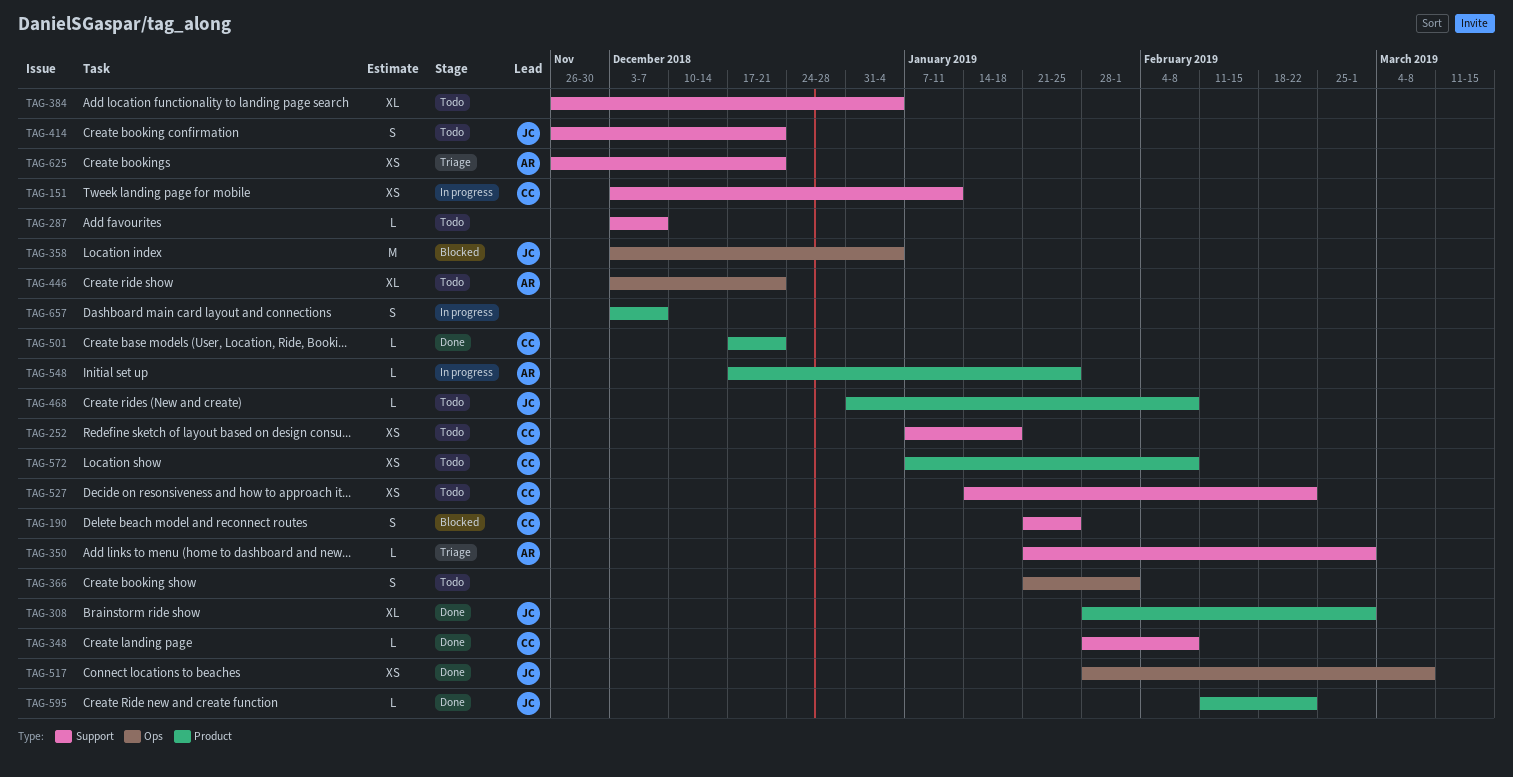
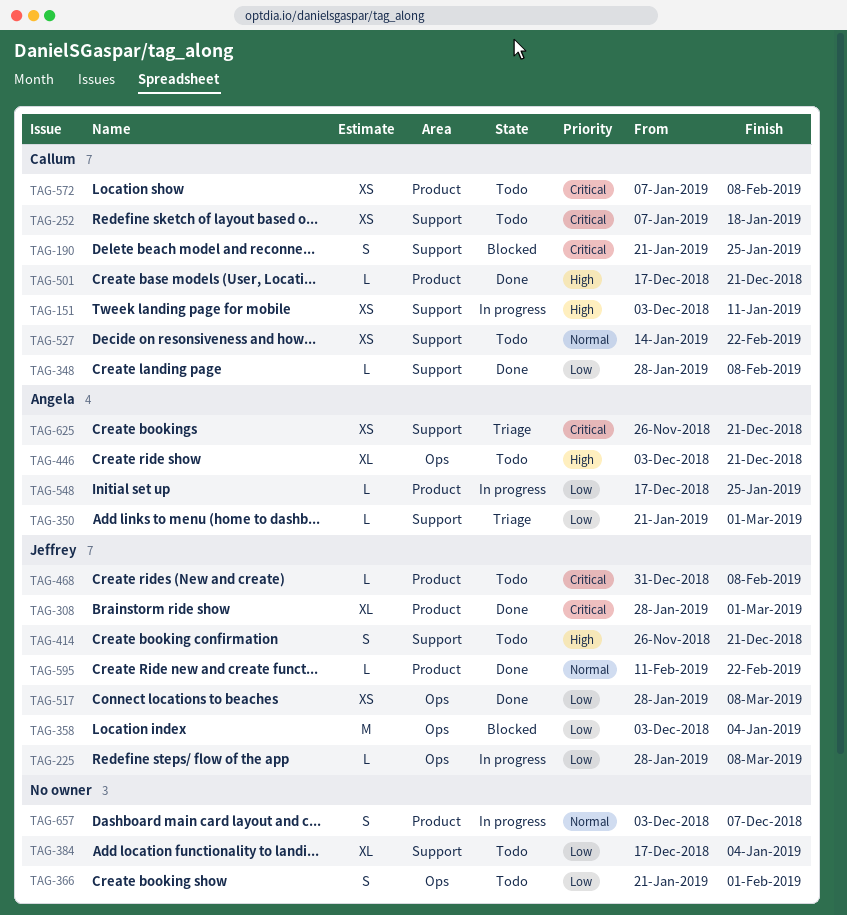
TAG-225: none -> present
TAG-287: present -> none
TAG-384, start: Nov 26 -> Dec 17

